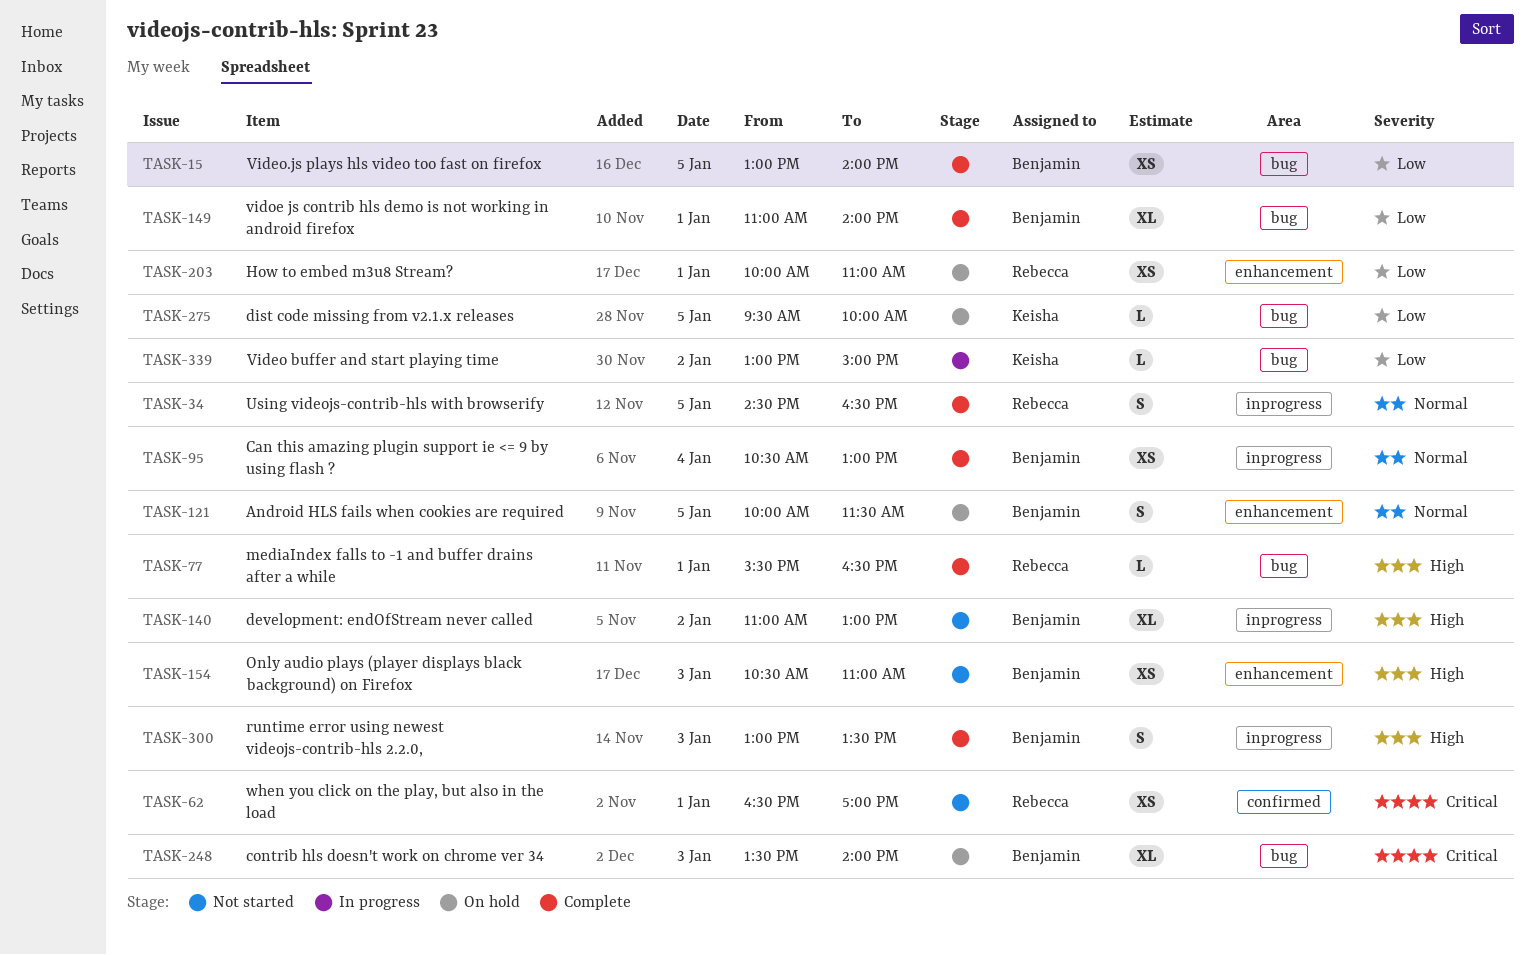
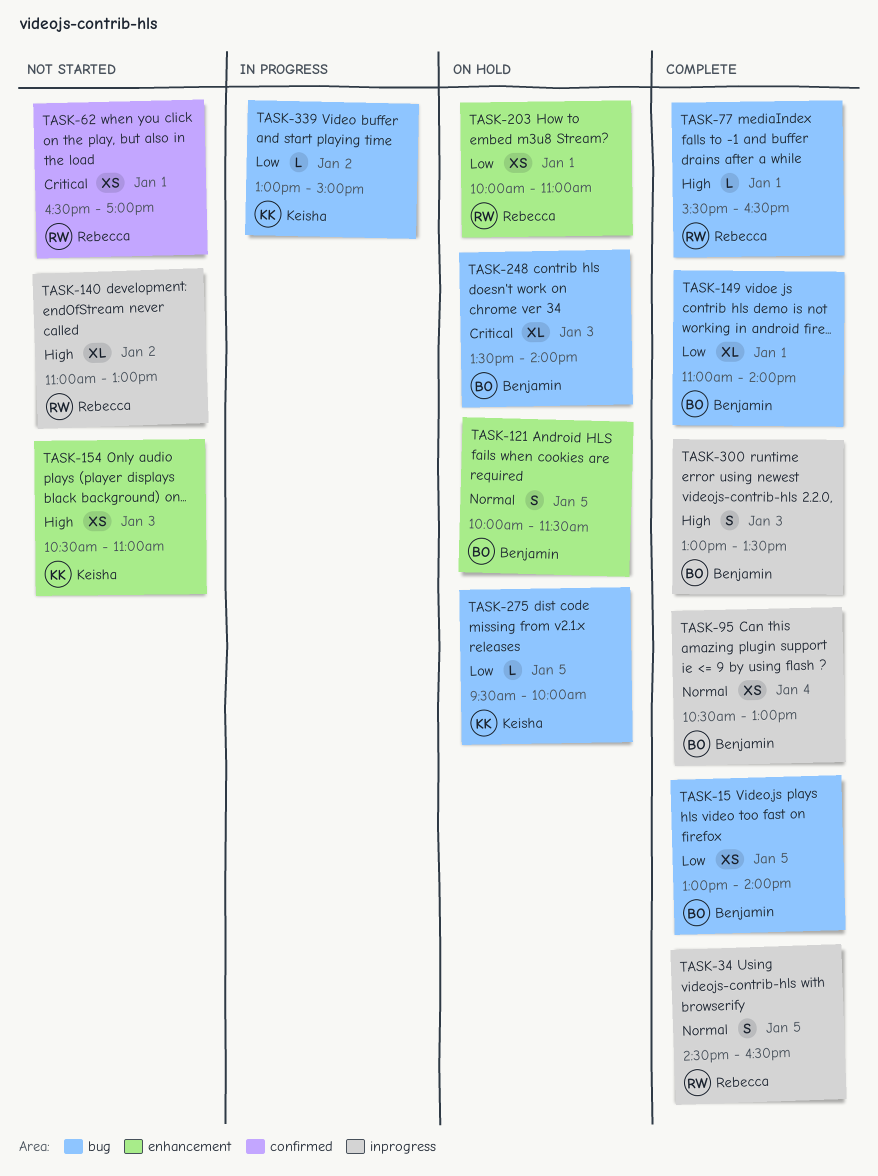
TASK-140, owner: Benjamin -> Rebecca
TASK-154, owner: Benjamin -> Keisha

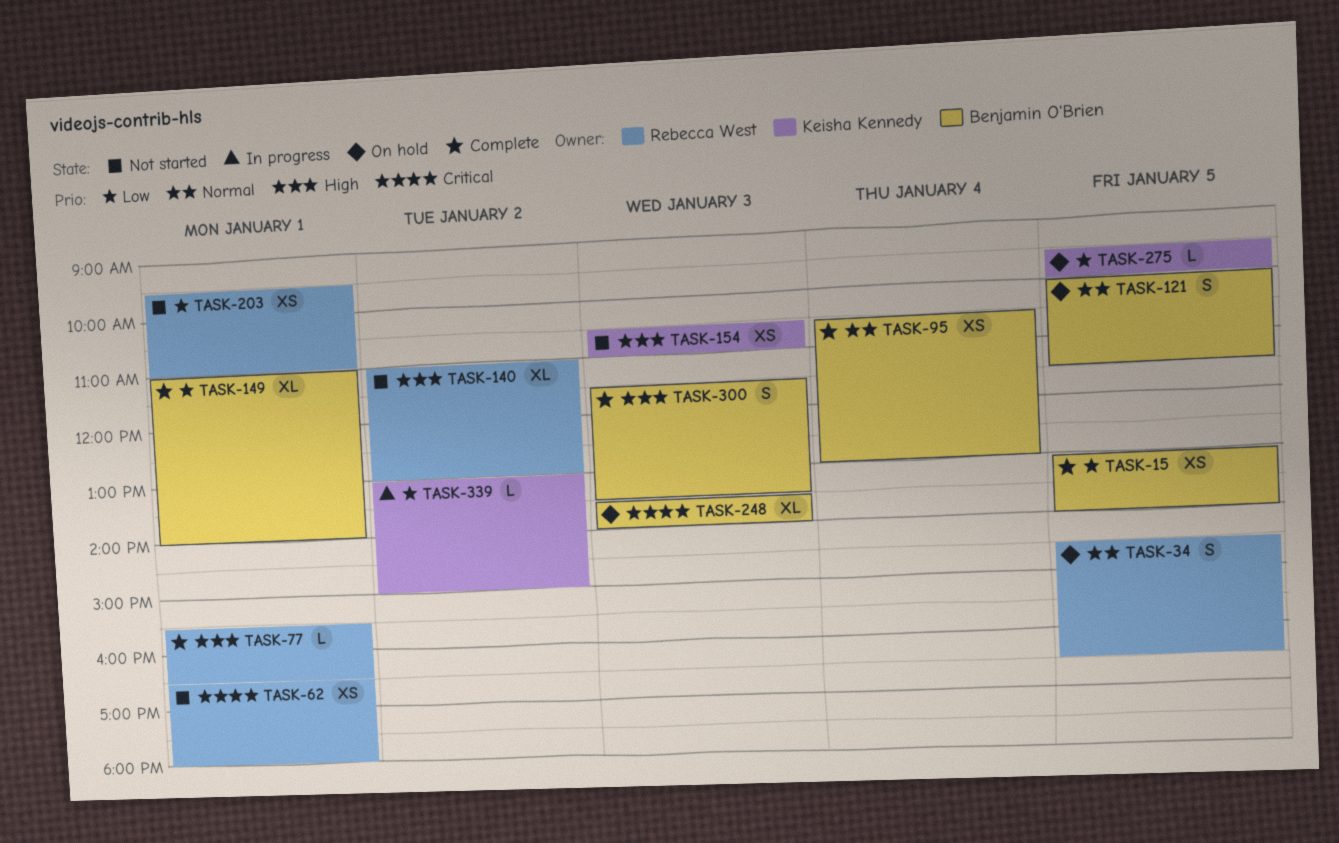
TASK-34, status: Complete -> On hold
TASK-62, ends: 17:00 -> 18:00
TASK-203, status: On hold -> Not started
TASK-203, begins: 10:00 -> 09:30
TASK-300, begins: 13:00 -> 11:30

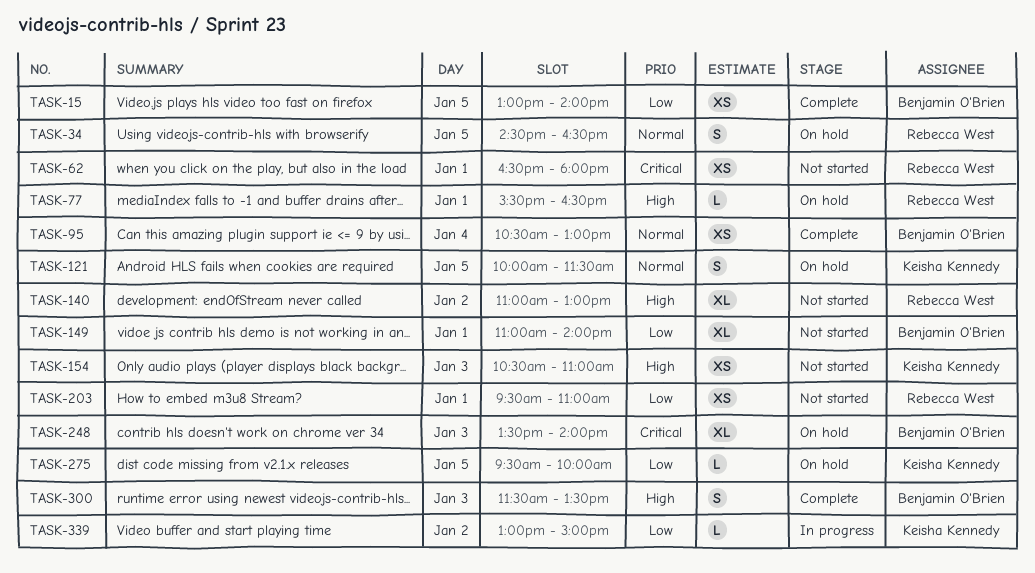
TASK-77, status: Complete -> On hold
TASK-121, owner: Benjamin O'Brien -> Keisha Kennedy
TASK-149, status: Complete -> Not started

